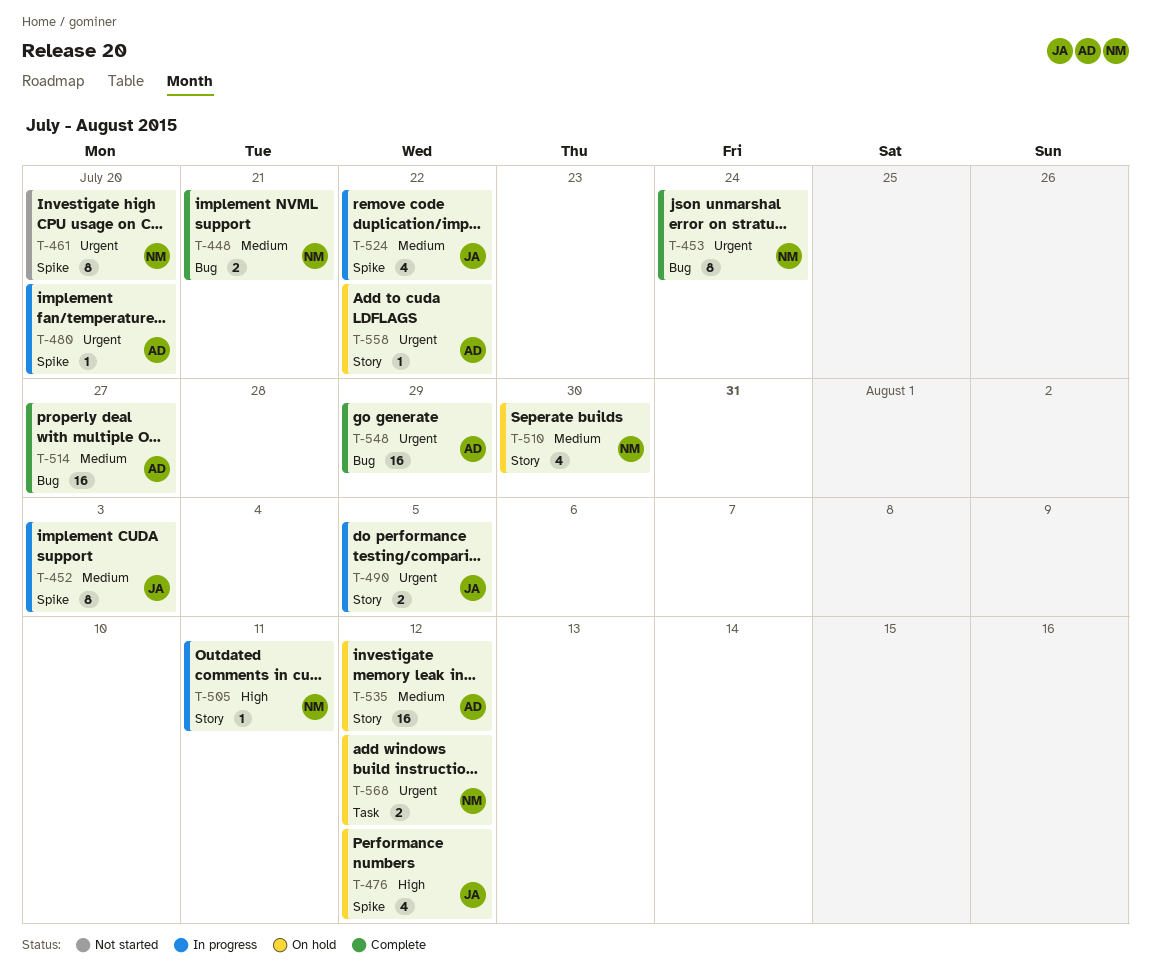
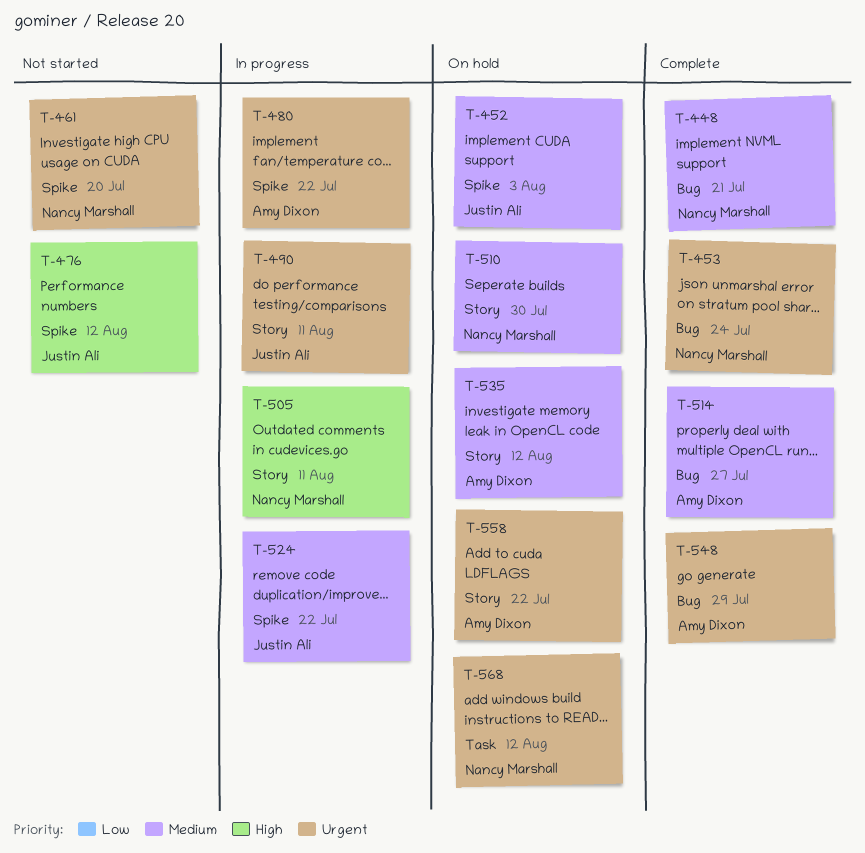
T-452, status: In progress -> On hold
T-476, status: On hold -> Not started
T-480, due: Jul 20 -> Jul 22
T-490, due: Aug 5 -> Aug 11

